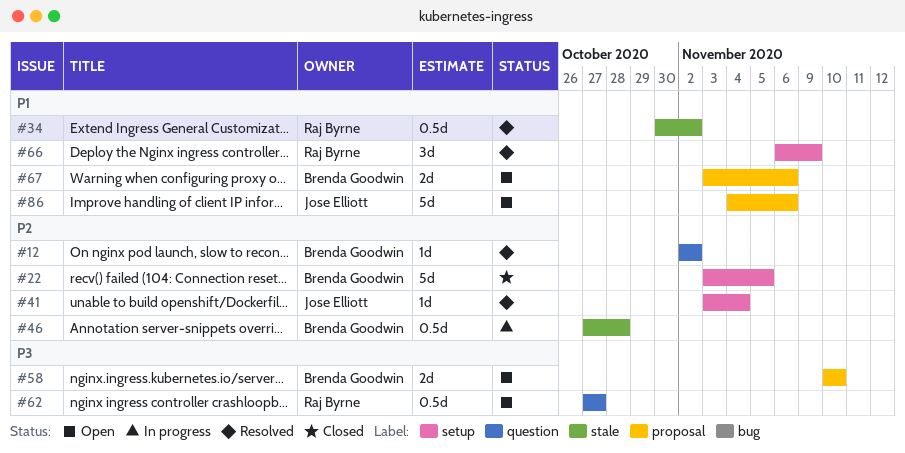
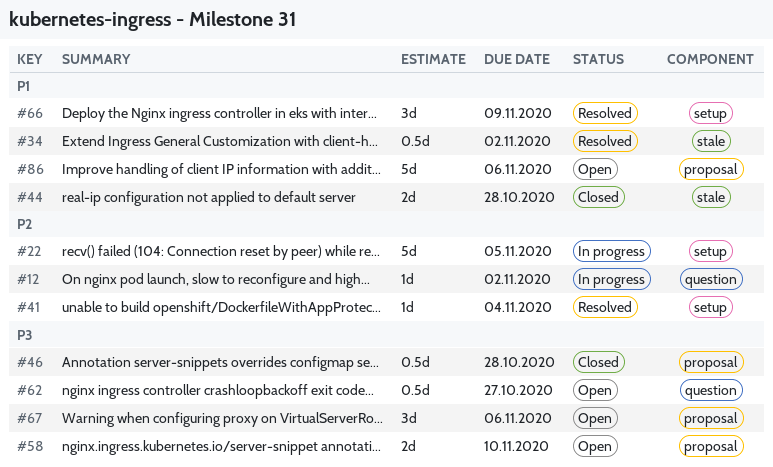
#12, status: Resolved -> In progress
#22, status: Closed -> In progress
#44: none -> present
#46, status: In progress -> Closed
#46, priority: P2 -> P3
#46, label: stale -> proposal
#67, priority: P1 -> P3
#67, estimate: 2d -> 3d

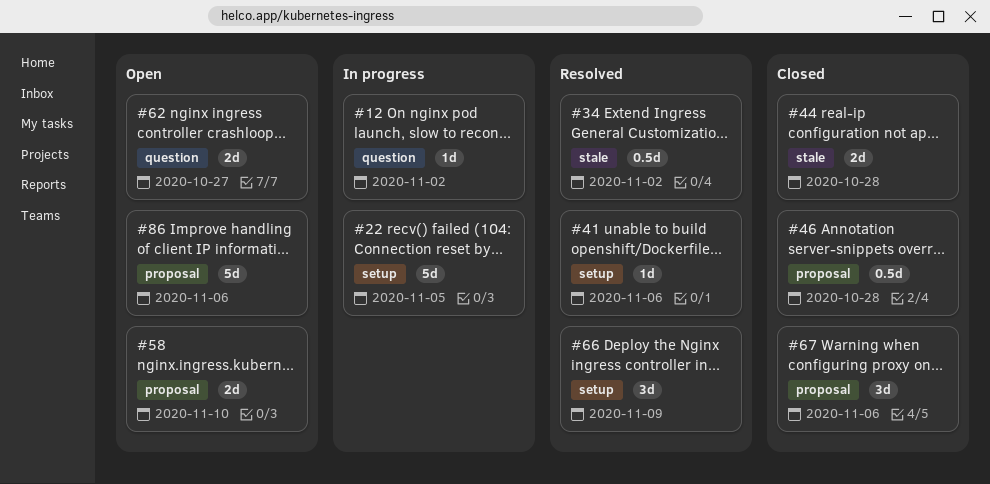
#41, due: Nov 4 -> Nov 6
#62, estimate: 0.5d -> 2d
#67, status: Open -> Closed

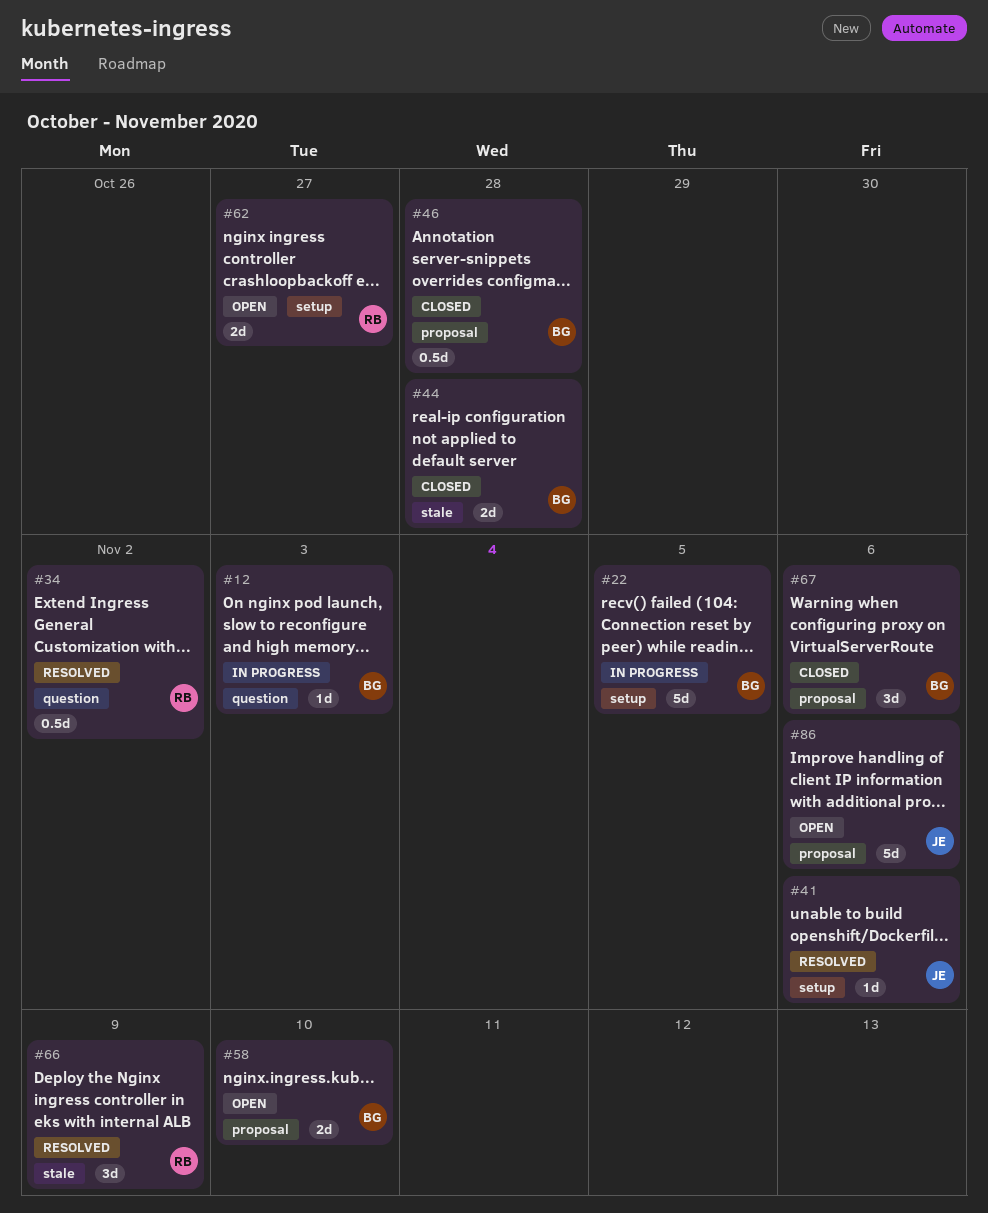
#12, due: Nov 2 -> Nov 3
#34, label: stale -> question
#62, label: question -> setup
#66, label: setup -> stale

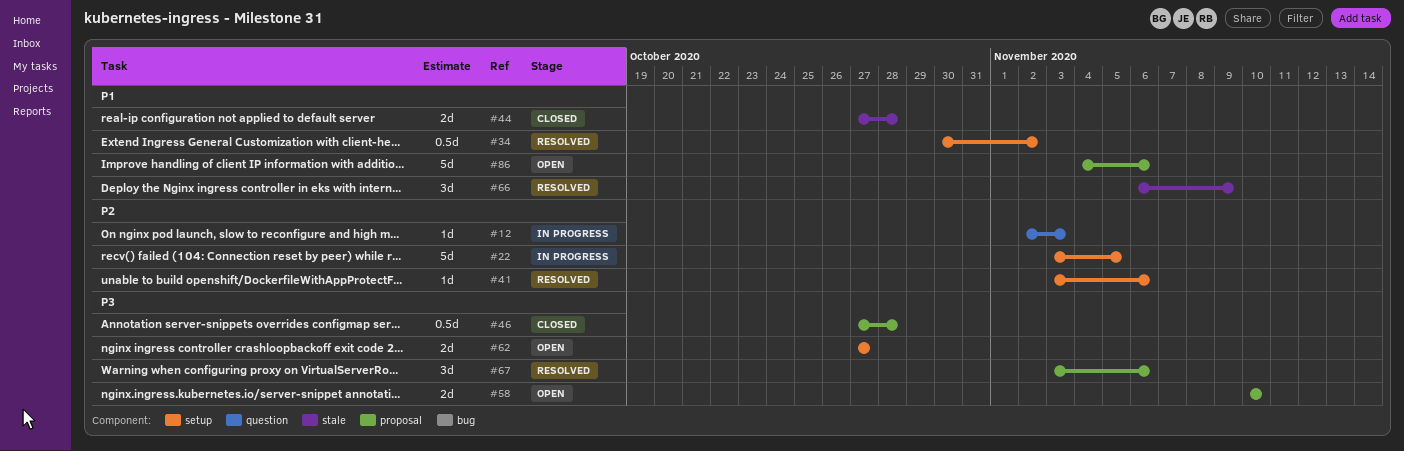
#34, label: question -> setup
#67, status: Closed -> Resolved

